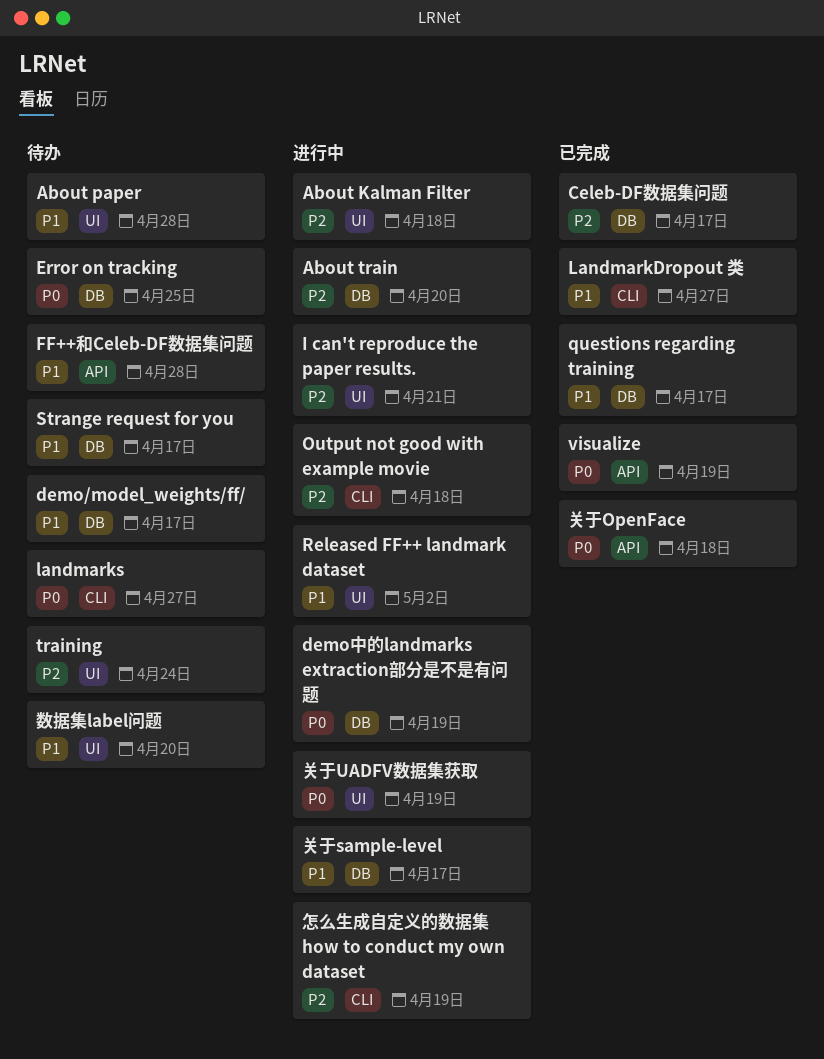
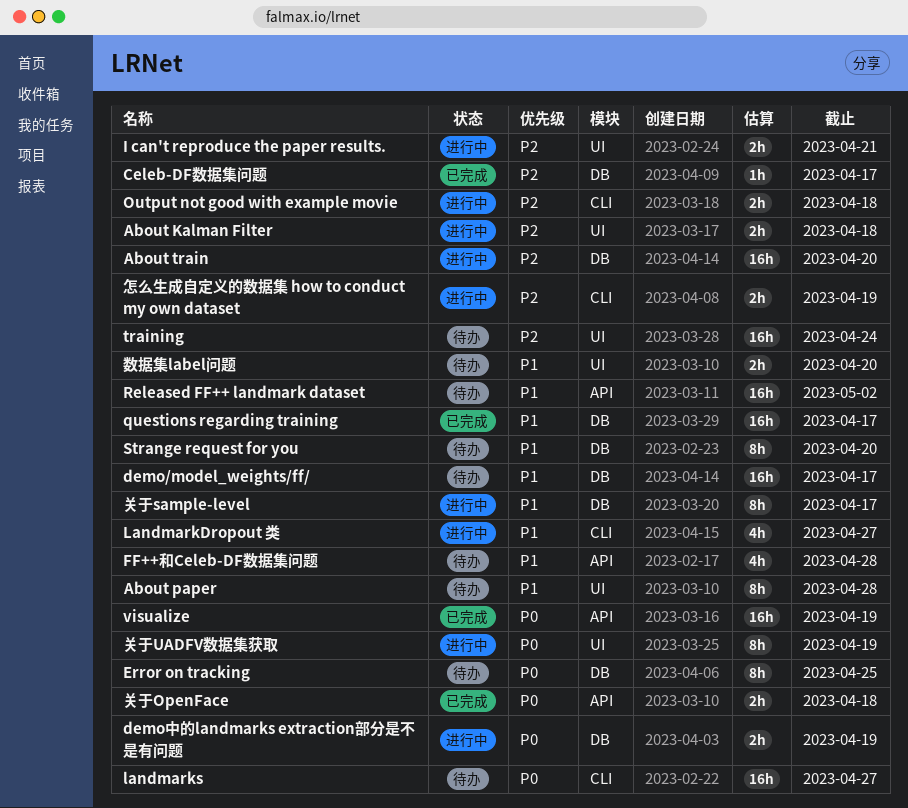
LandmarkDropout 类, status: 已完成 -> 进行中
Released FF++ landmark dataset, status: 进行中 -> 待办
Released FF++ landmark dataset, label: UI -> API
Strange request for you, due: Apr 17 -> Apr 20

